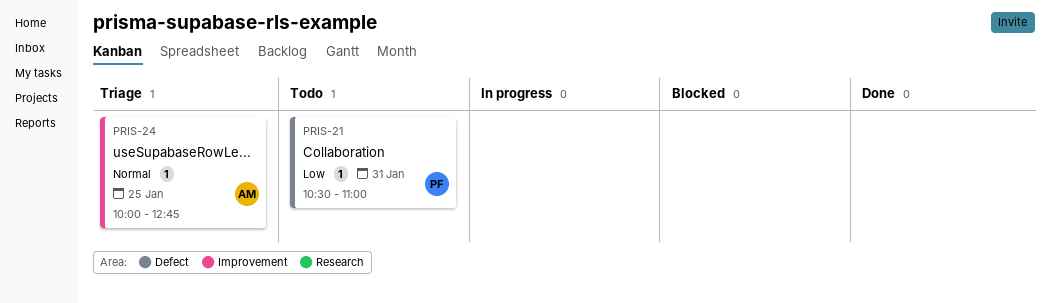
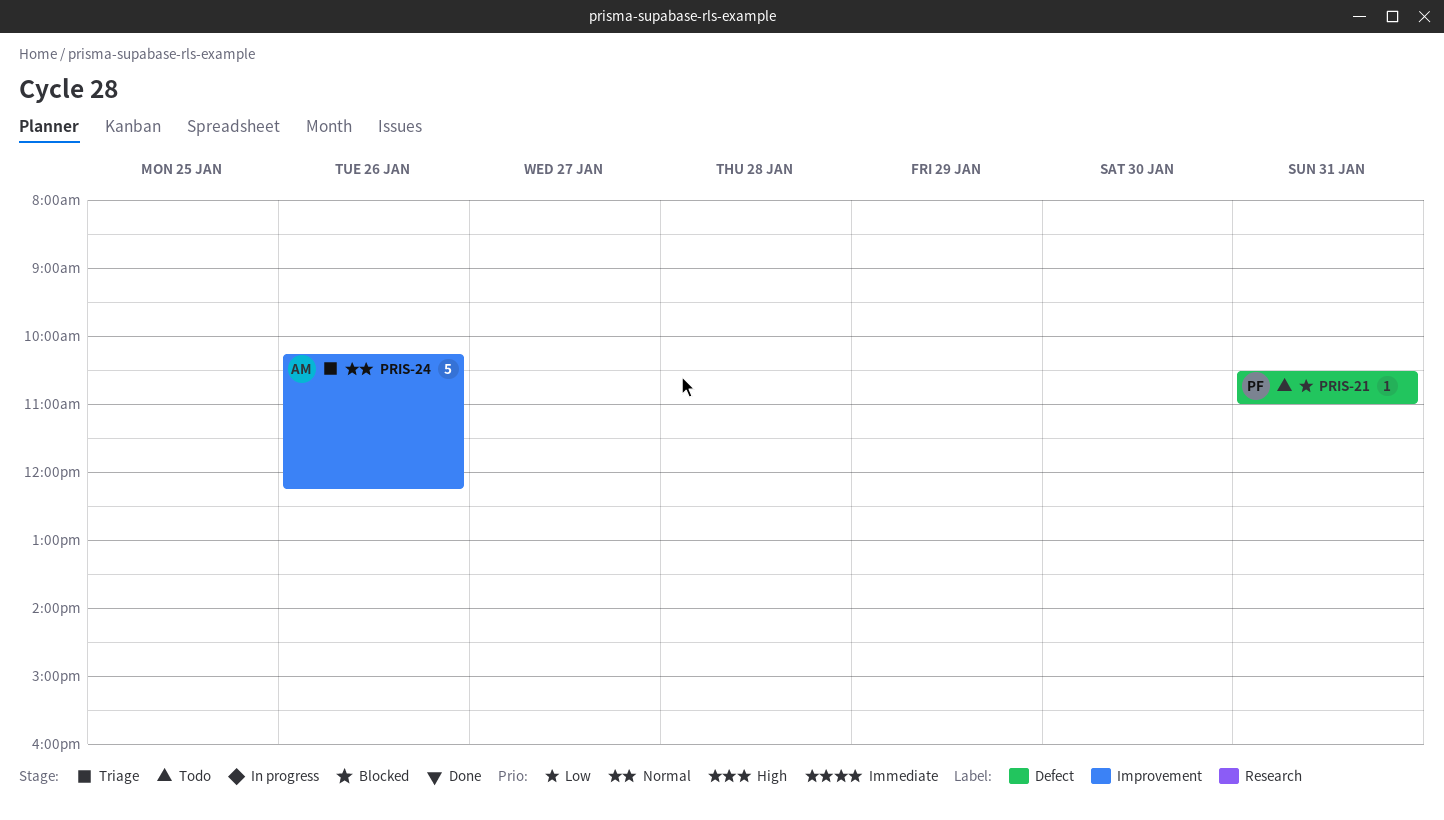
PRIS-24, estimate: 1 -> 5
PRIS-24, day: Jan 25 -> Jan 26
PRIS-24, begins: 10:00 -> 10:15
PRIS-24, ends: 12:45 -> 12:15

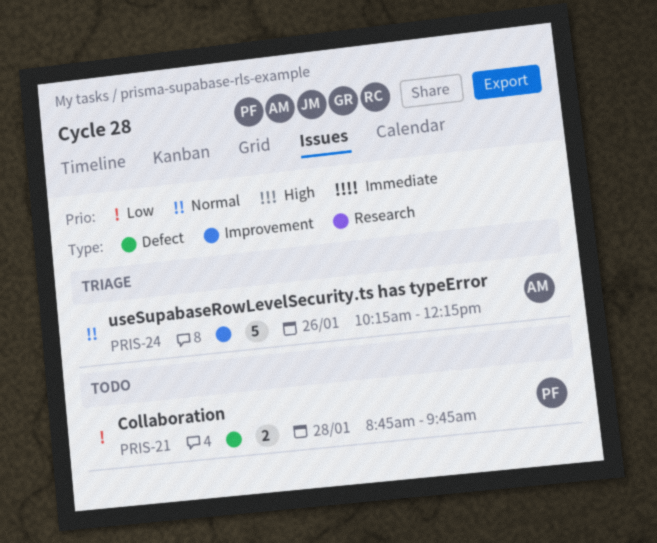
PRIS-21, estimate: 1 -> 2
PRIS-21, day: Jan 31 -> Jan 28
PRIS-21, begins: 10:30 -> 08:45
PRIS-21, ends: 11:00 -> 09:45

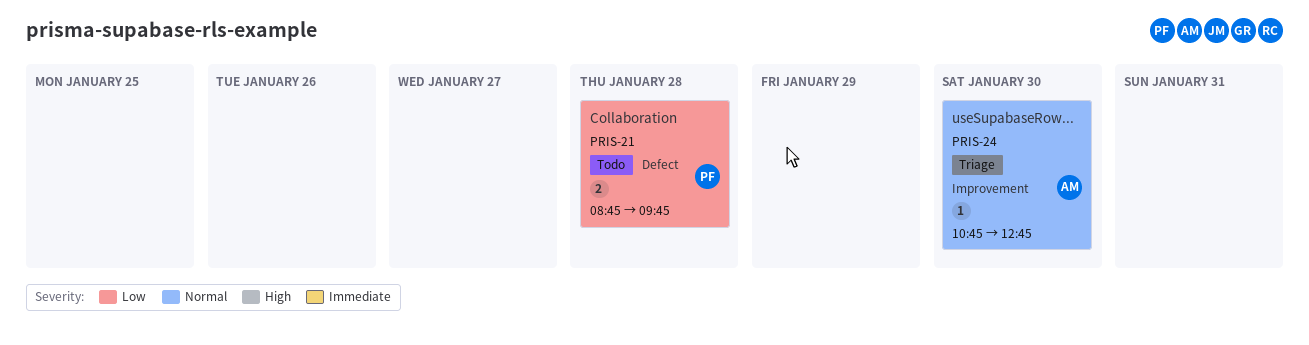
PRIS-24, estimate: 5 -> 1
PRIS-24, day: Jan 26 -> Jan 30
PRIS-24, begins: 10:15 -> 10:45
PRIS-24, ends: 12:15 -> 12:45

